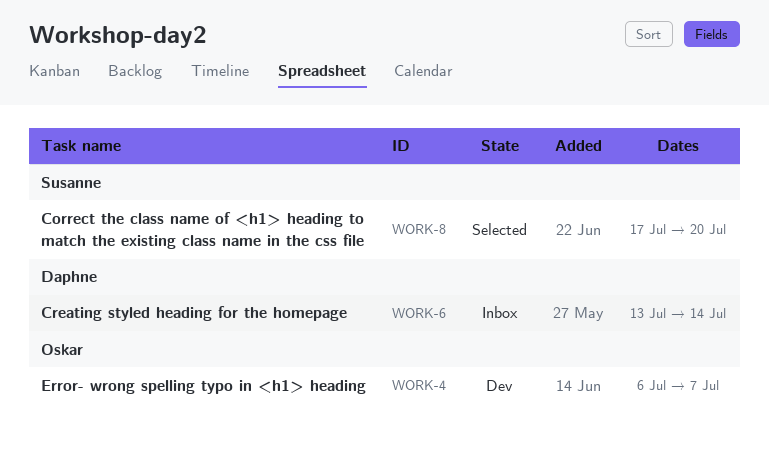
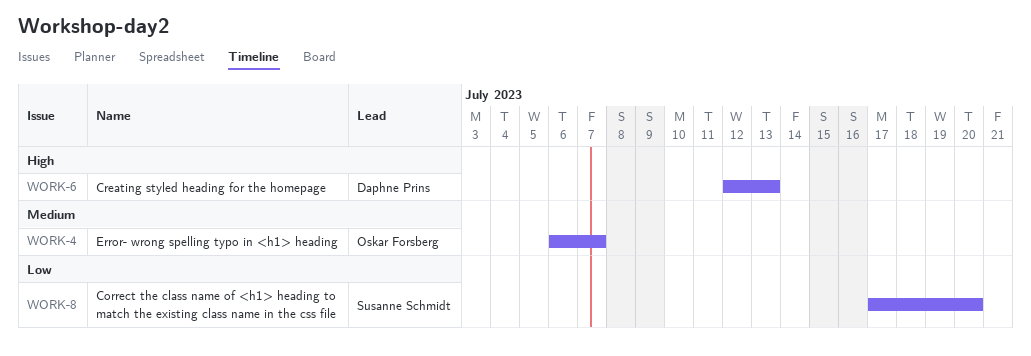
WORK-6, start: Jul 13 -> Jul 12
WORK-6, due: Jul 14 -> Jul 13

